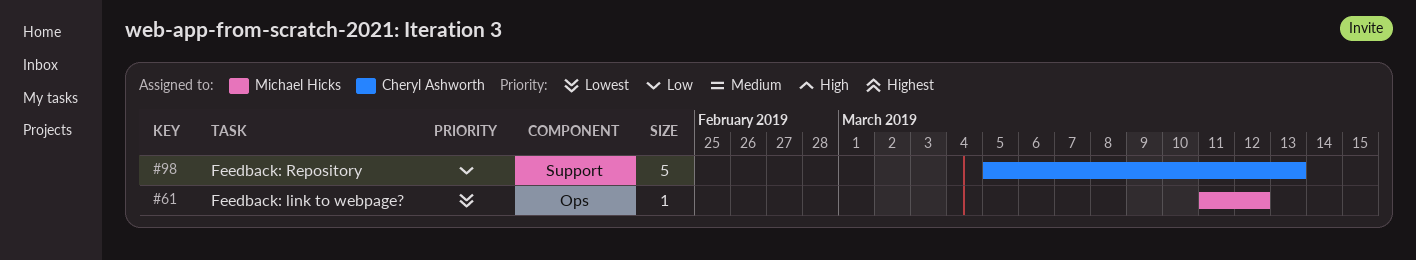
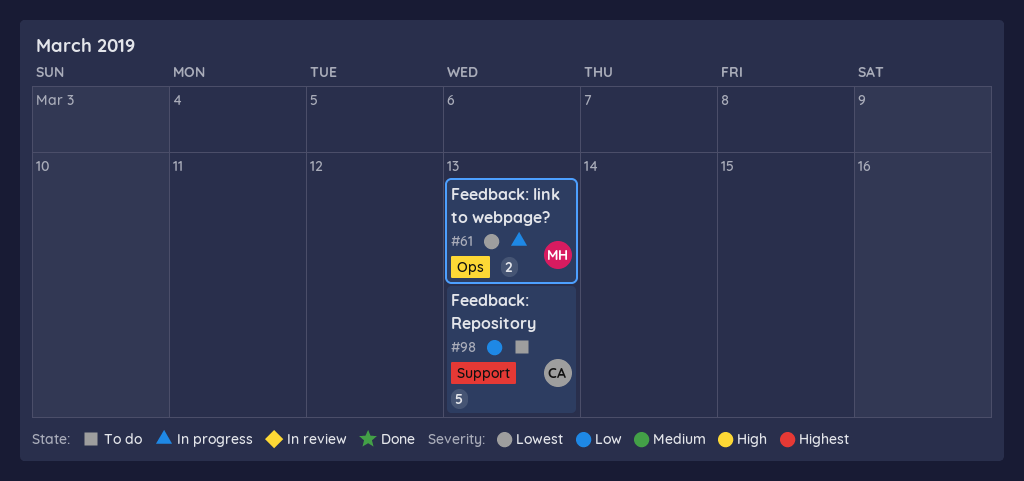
#61, estimate: 1 -> 2
#61, due: Mar 12 -> Mar 13

